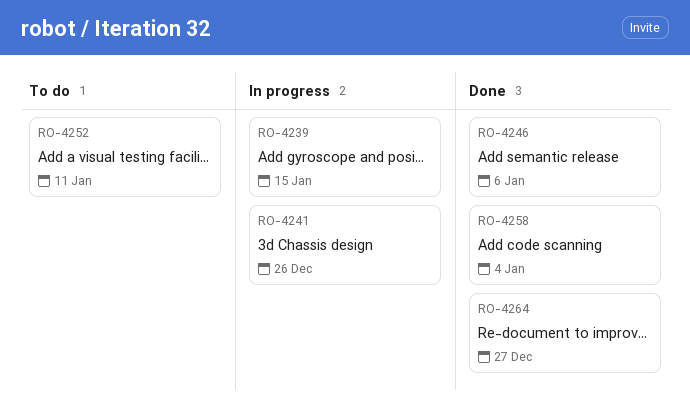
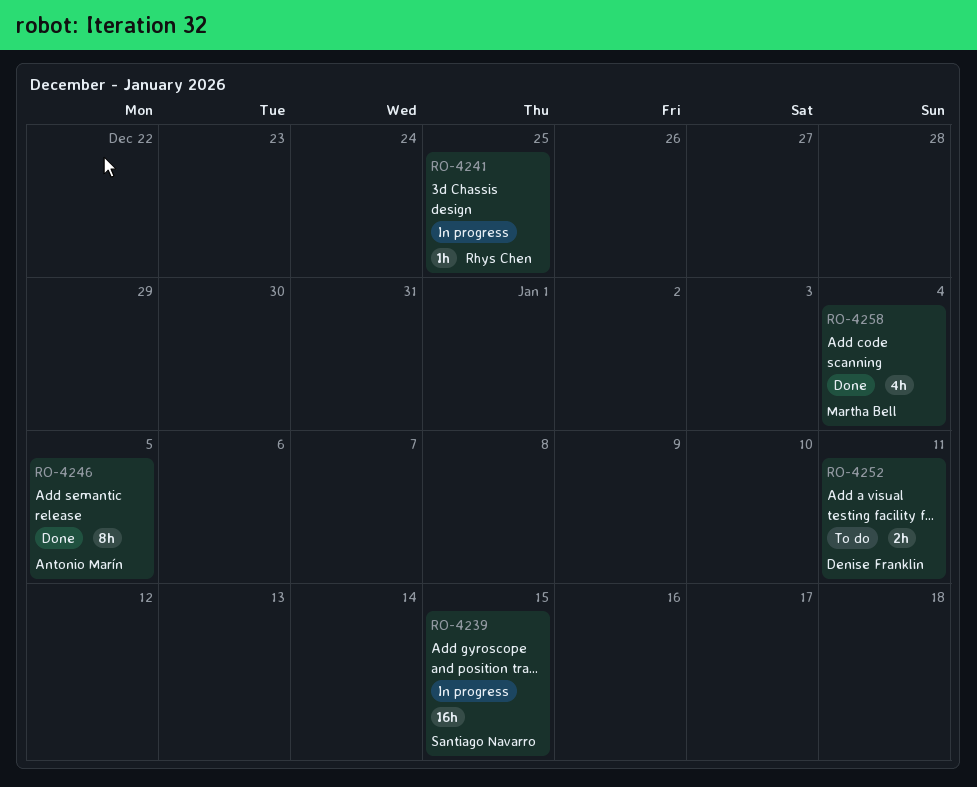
RO-4241, due: Dec 26 -> Dec 25
RO-4246, due: Jan 6 -> Jan 5
RO-4264: present -> none

